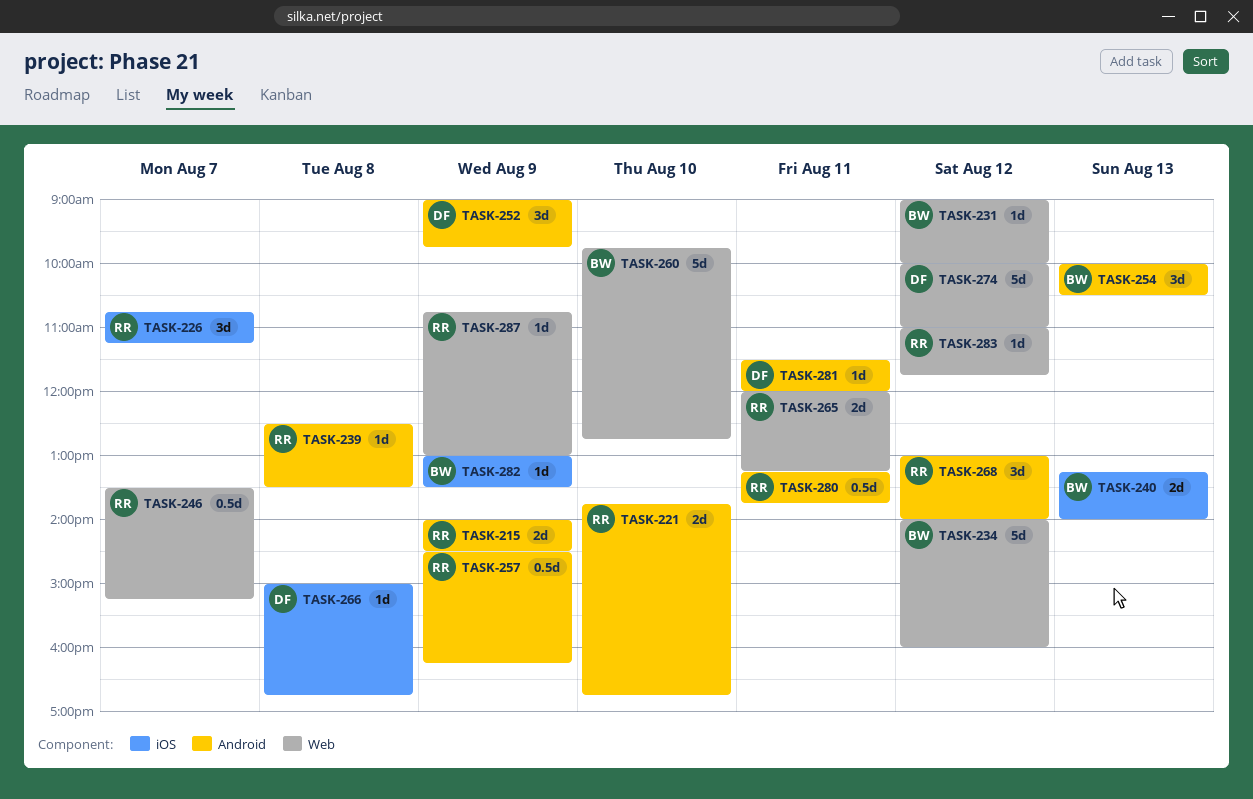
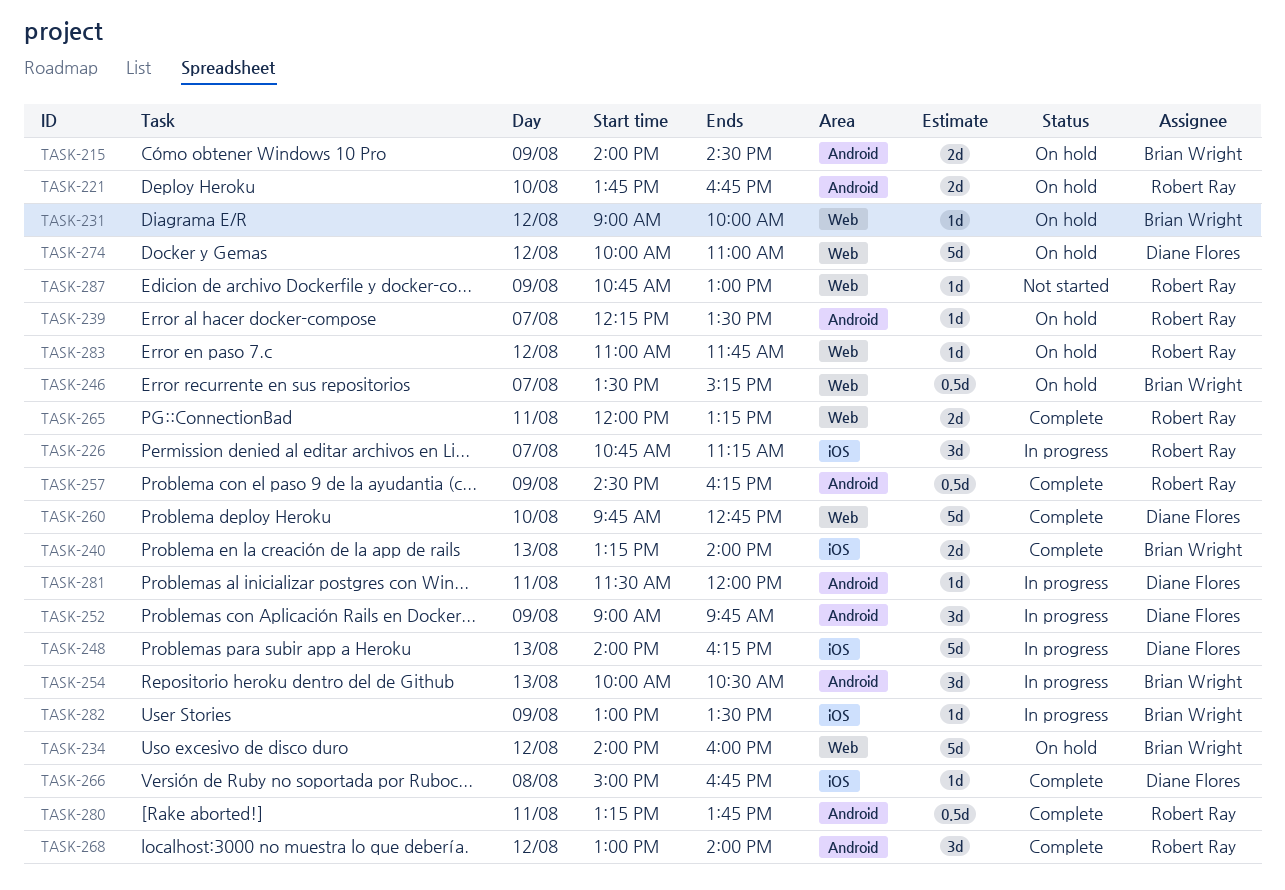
TASK-215, owner: Robert Ray -> Brian Wright
TASK-239, day: Aug 8 -> Aug 7
TASK-239, begins: 12:30 -> 12:15
TASK-246, owner: Robert Ray -> Brian Wright
TASK-248: none -> present
TASK-260, owner: Brian Wright -> Diane Flores

